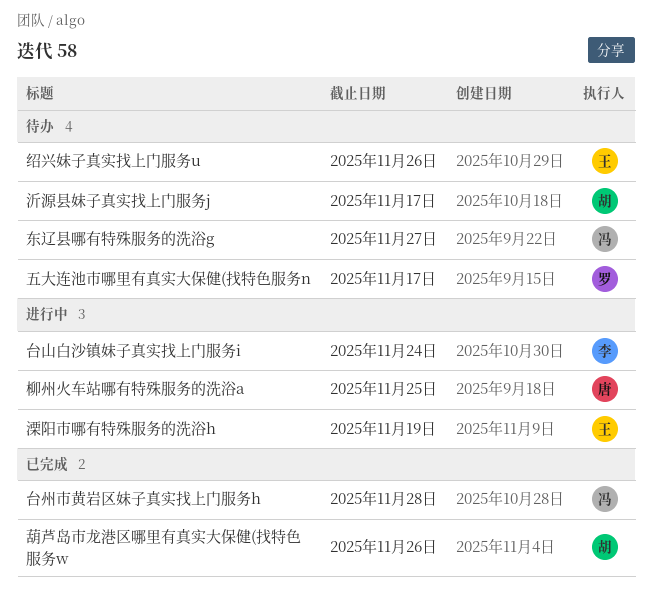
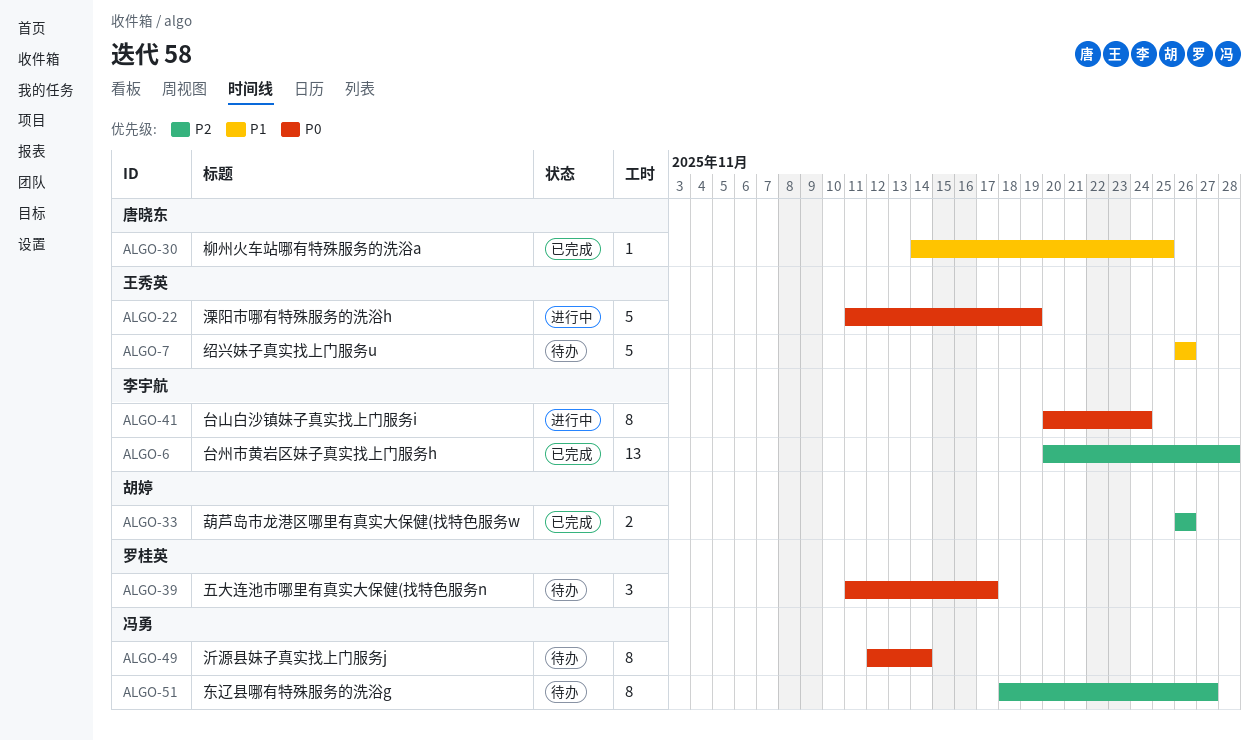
台州市黄岩区妹子真实找上门服务h, owner: 冯勇 -> 李宇航
柳州火车站哪有特殊服务的洗浴a, status: 进行中 -> 已完成
沂源县妹子真实找上门服务j, owner: 胡婷 -> 冯勇
沂源县妹子真实找上门服务j, due: Nov 17 -> Nov 14

